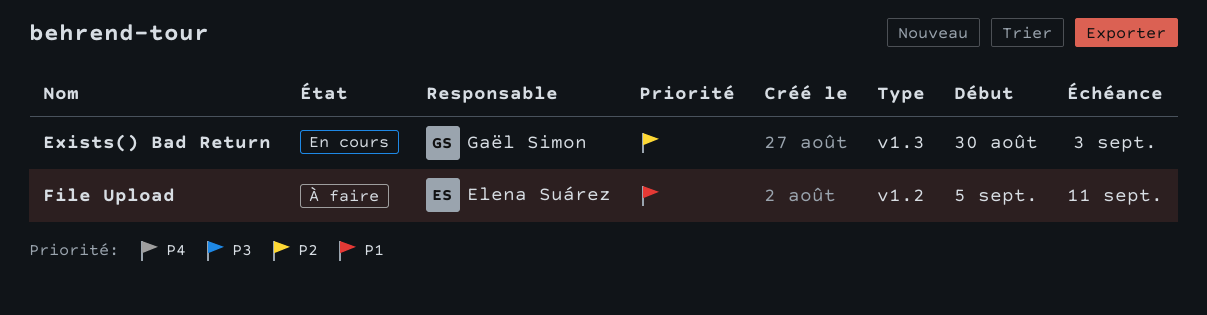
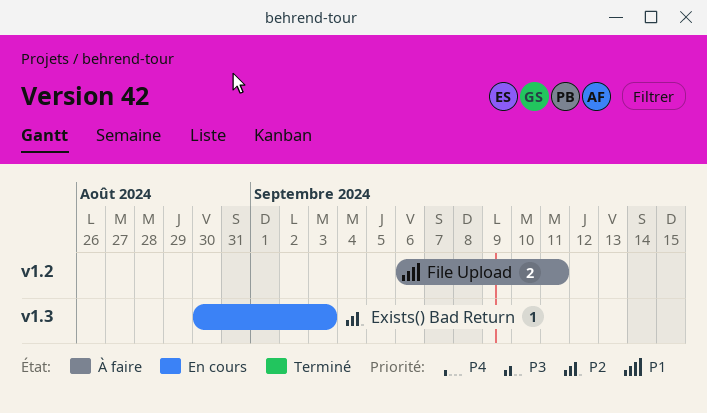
File Upload, start: Sep 5 -> Sep 6

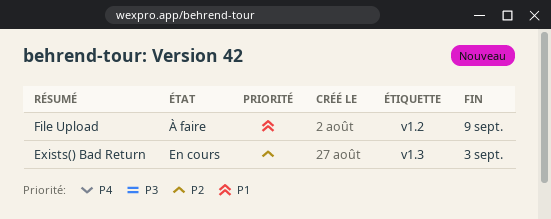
File Upload, due: Sep 11 -> Sep 9

